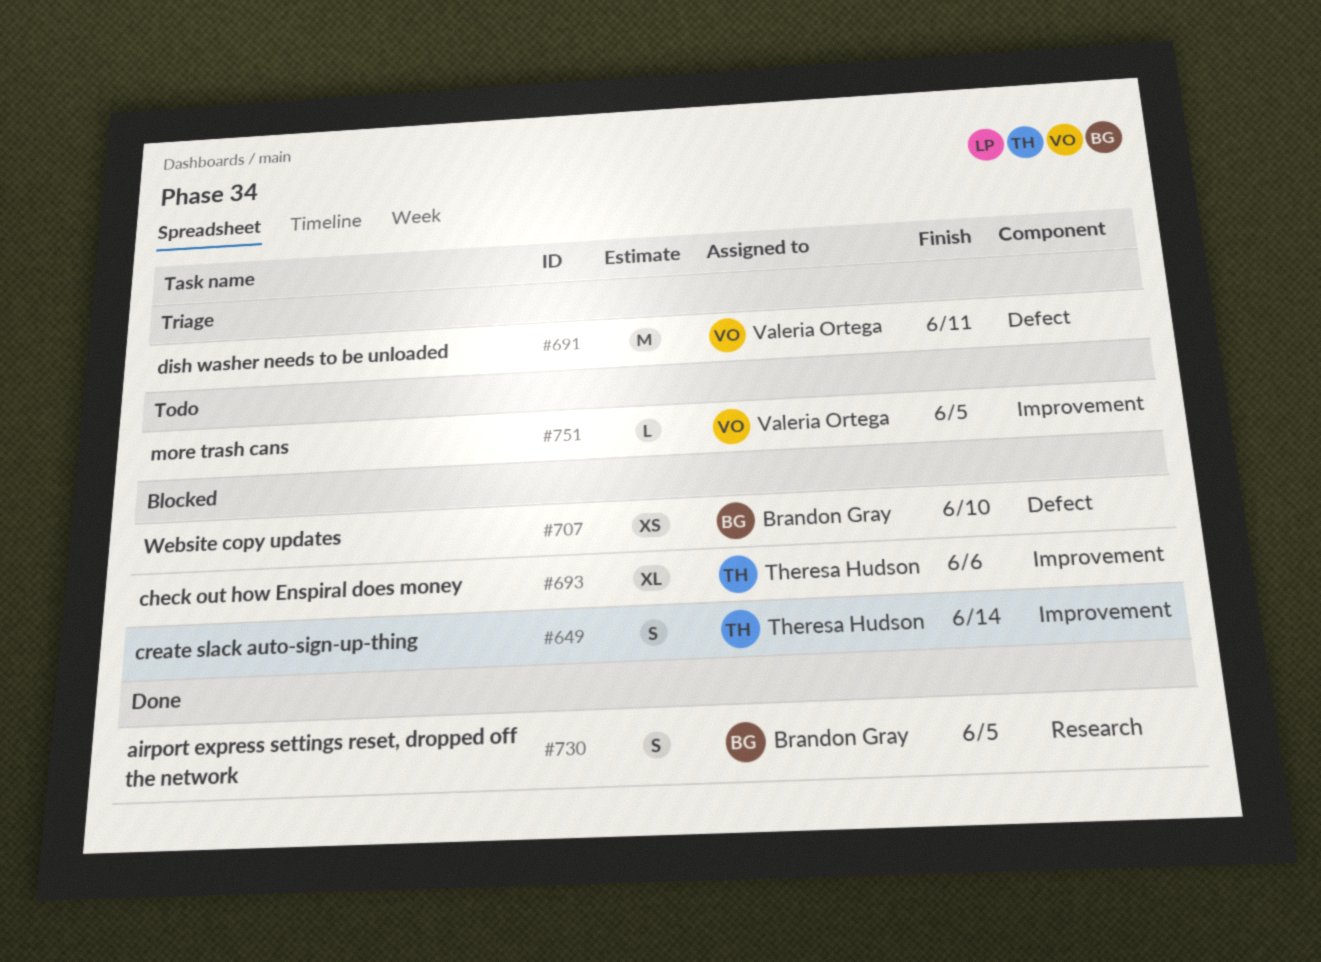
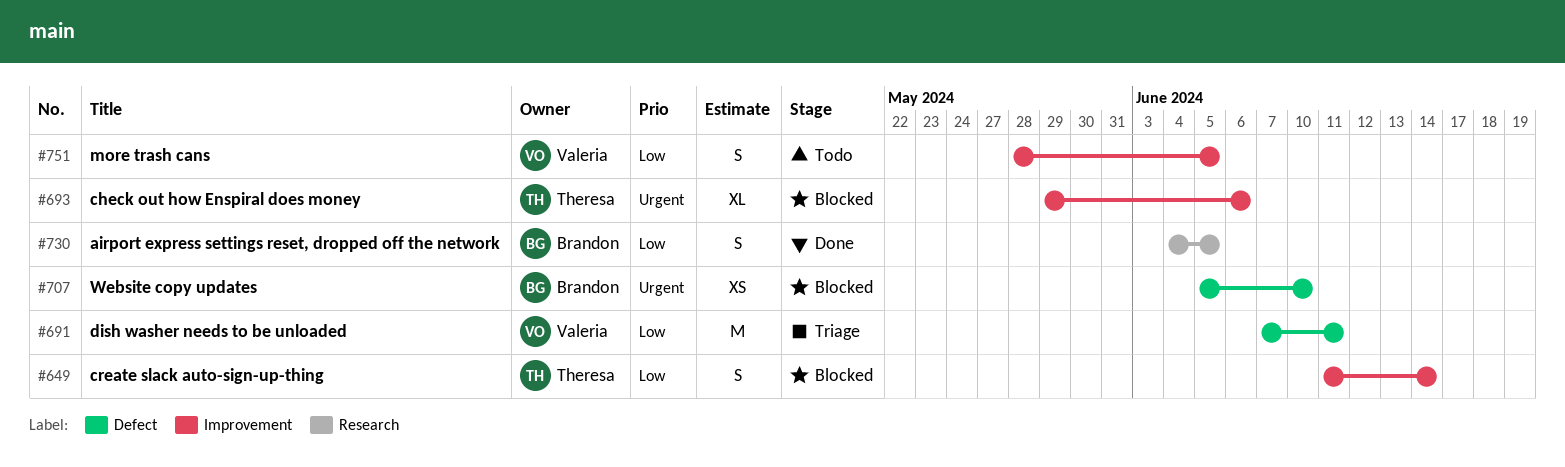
#751, estimate: L -> S

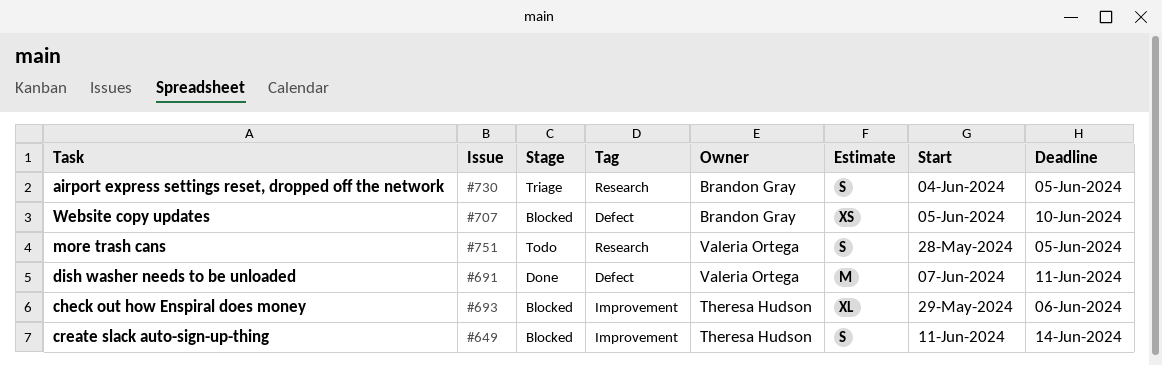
#691, status: Triage -> Done
#730, status: Done -> Triage
#751, label: Improvement -> Research

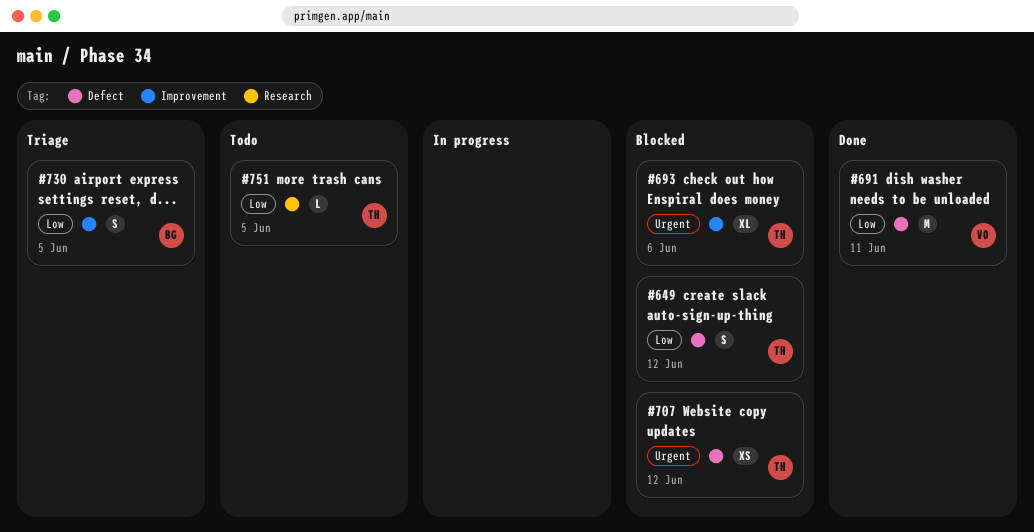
#649, label: Improvement -> Defect
#649, due: Jun 14 -> Jun 12
#707, owner: Brandon Gray -> Theresa Hudson
#707, due: Jun 10 -> Jun 12
#730, label: Research -> Improvement
#751, owner: Valeria Ortega -> Theresa Hudson
#751, estimate: S -> L

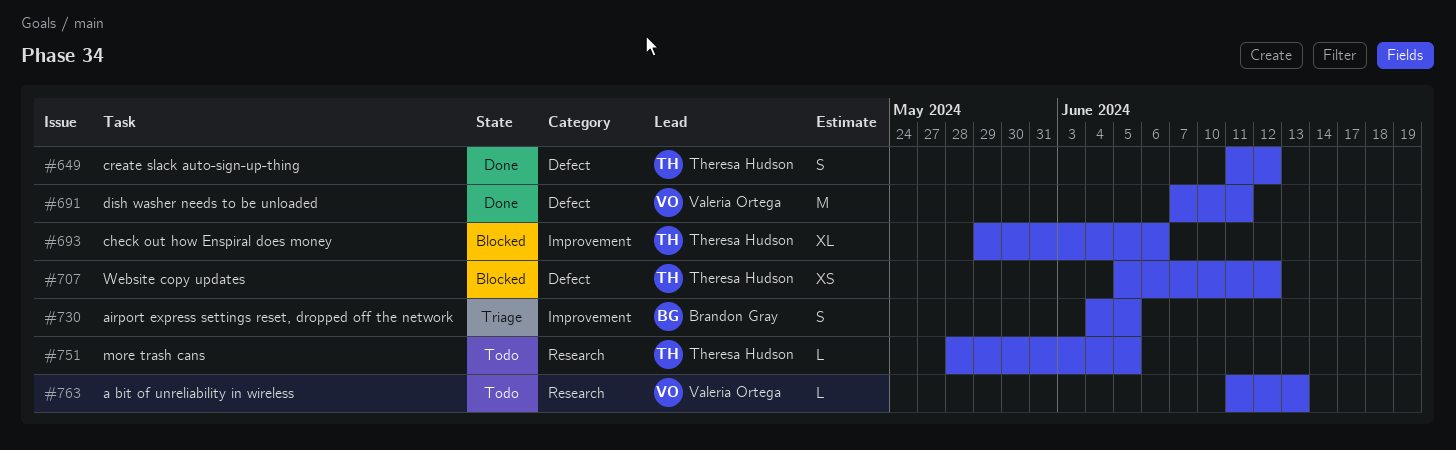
#649, status: Blocked -> Done
#763: none -> present

